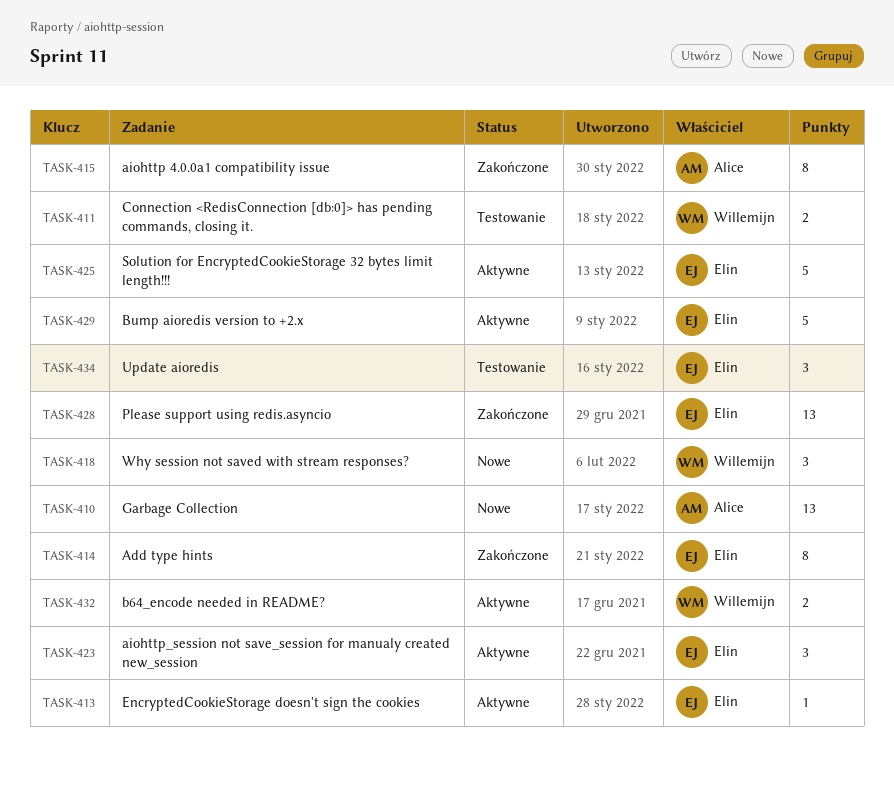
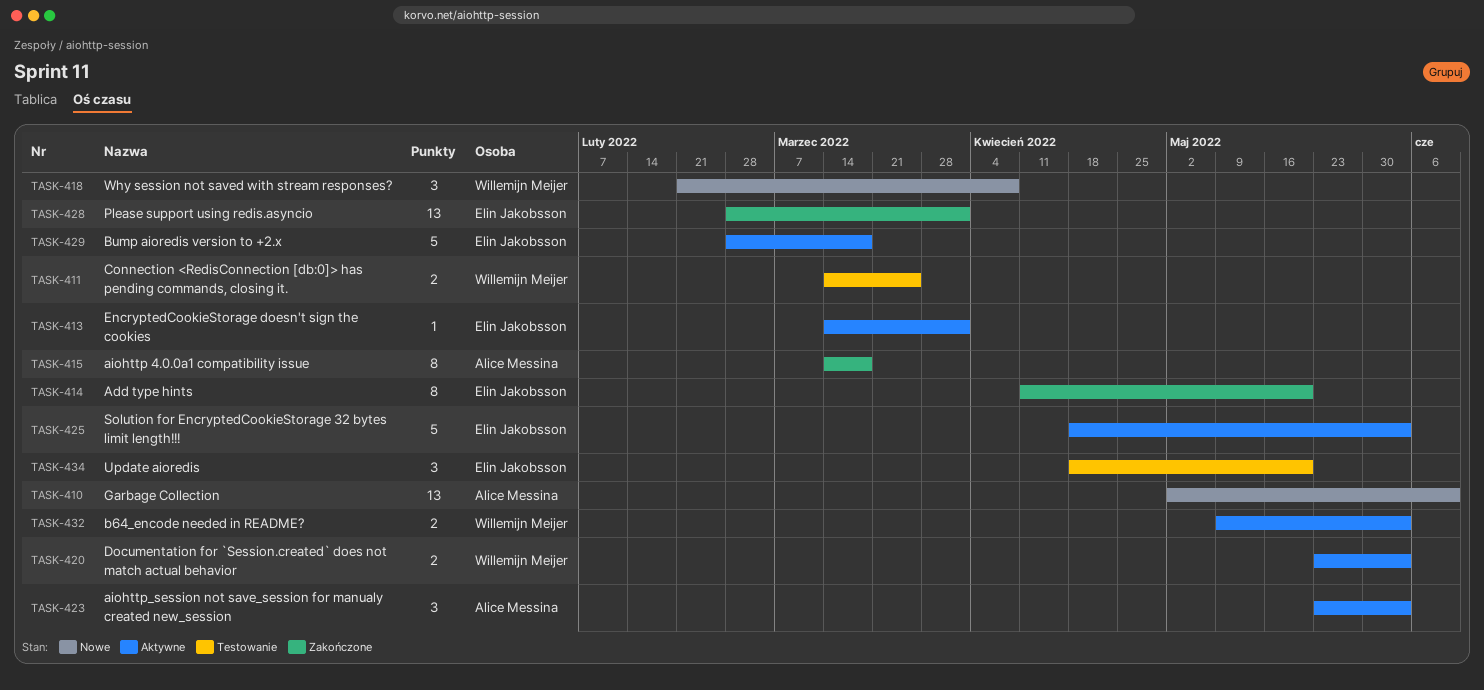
TASK-420: none -> present
TASK-423, owner: Elin Jakobsson -> Alice Messina

